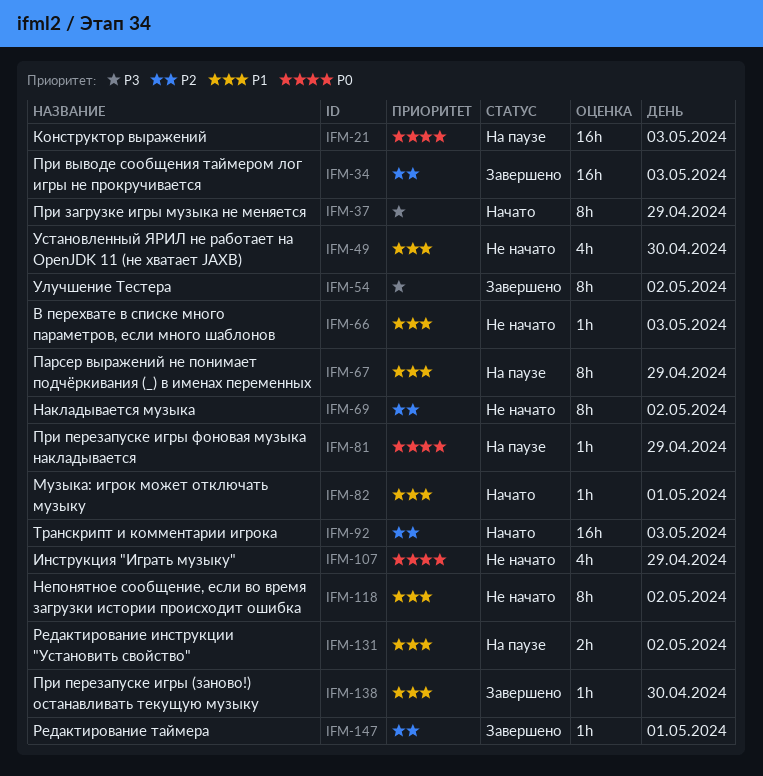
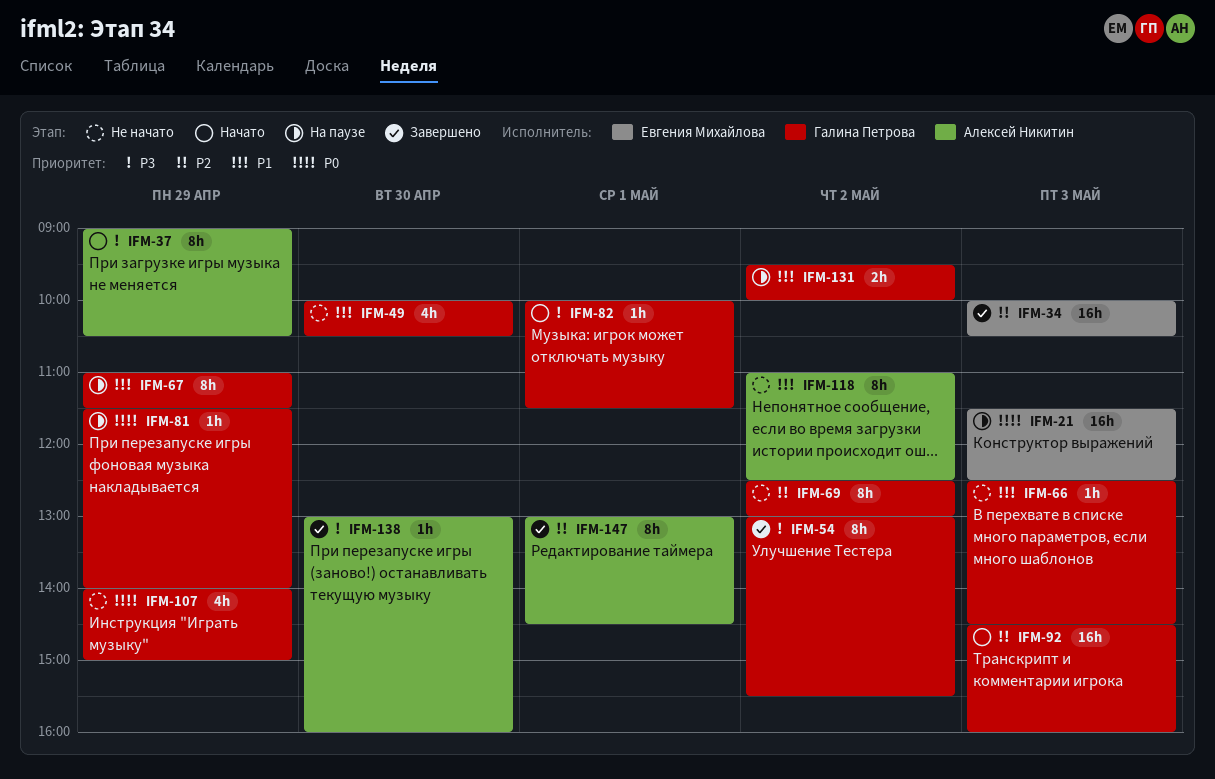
IFM-82, priority: P1 -> P3
IFM-138, priority: P1 -> P3
IFM-147, estimate: 1h -> 8h

